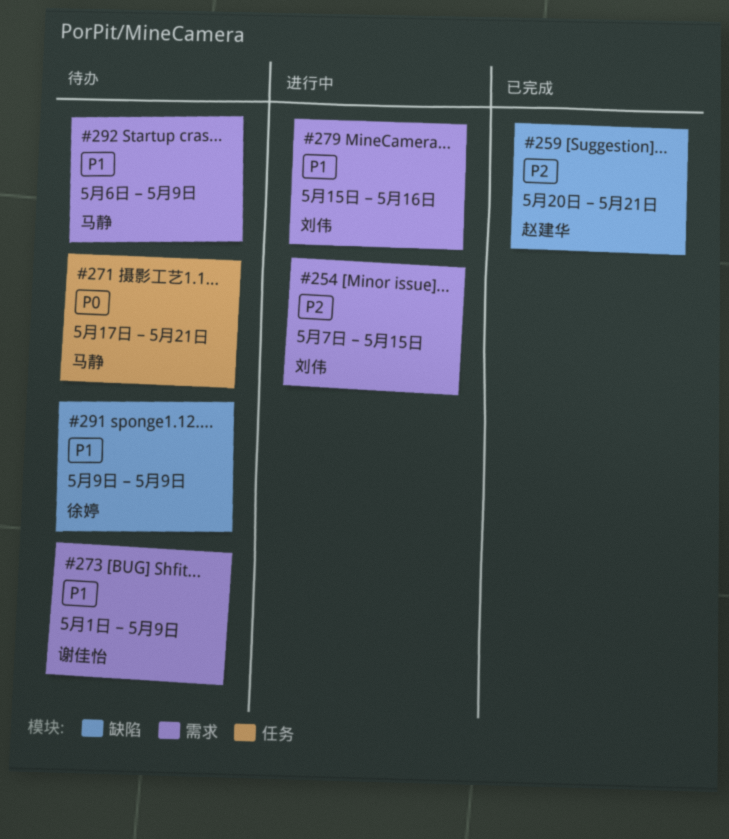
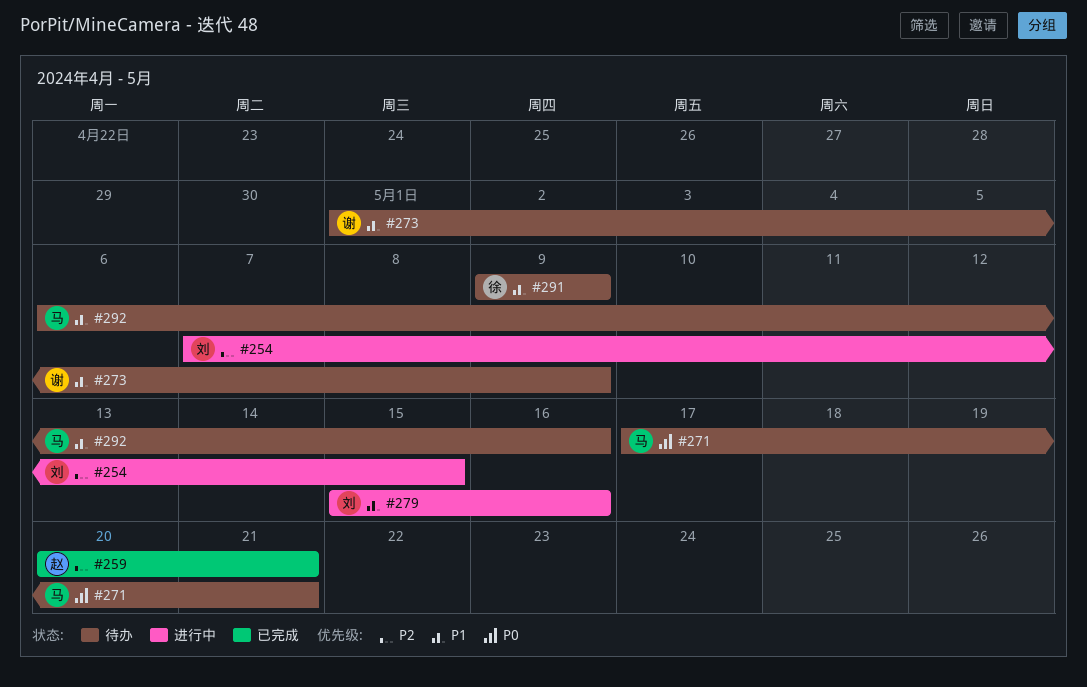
#292, due: May 9 -> May 16

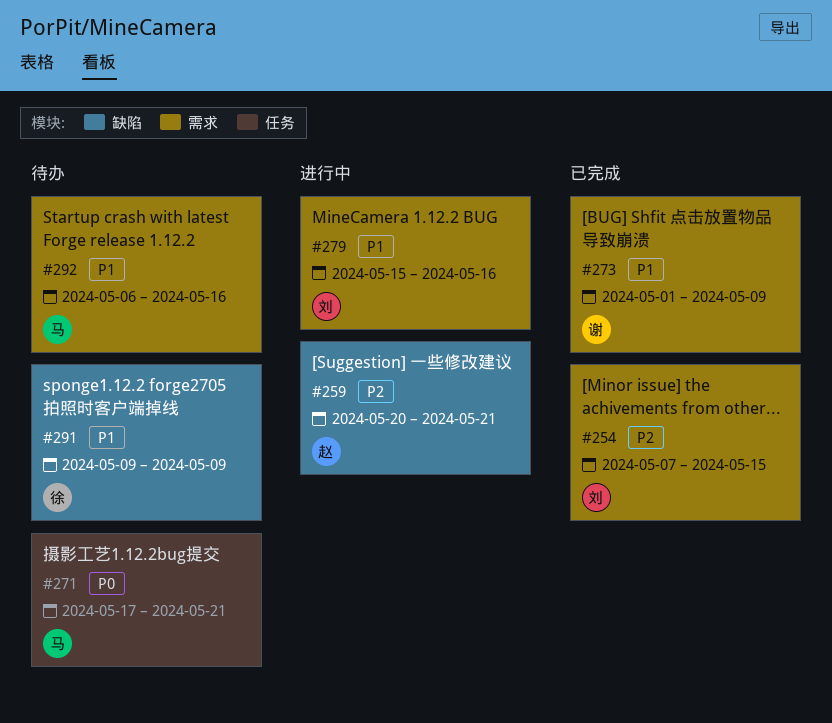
#254, status: 进行中 -> 已完成
#259, status: 已完成 -> 进行中
#273, status: 待办 -> 已完成

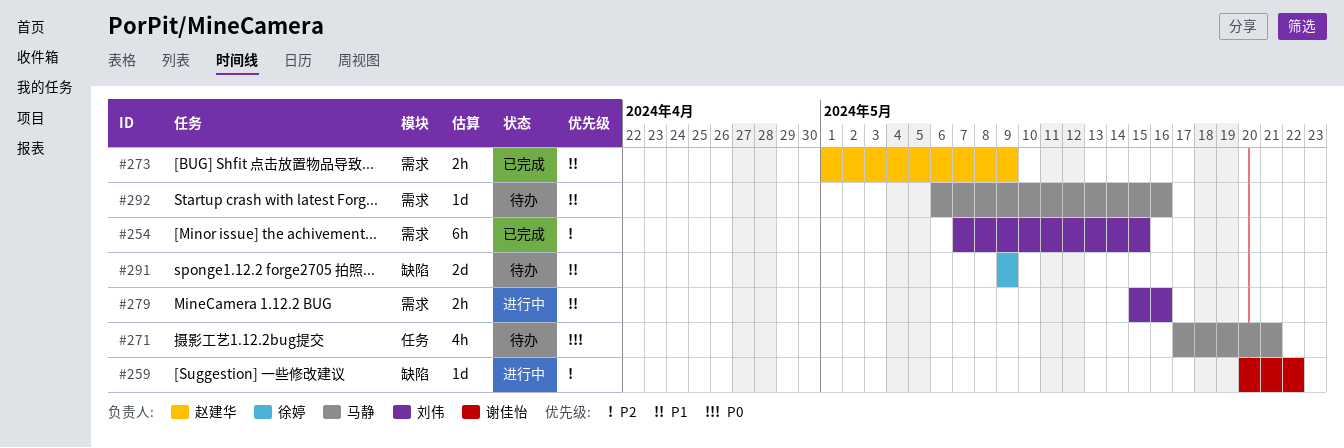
#259, owner: 赵建华 -> 谢佳怡
#259, due: May 21 -> May 22
#273, owner: 谢佳怡 -> 赵建华

